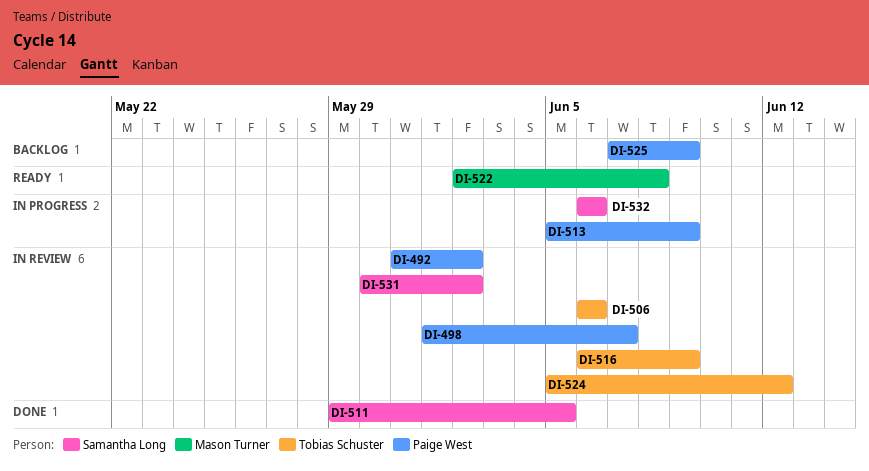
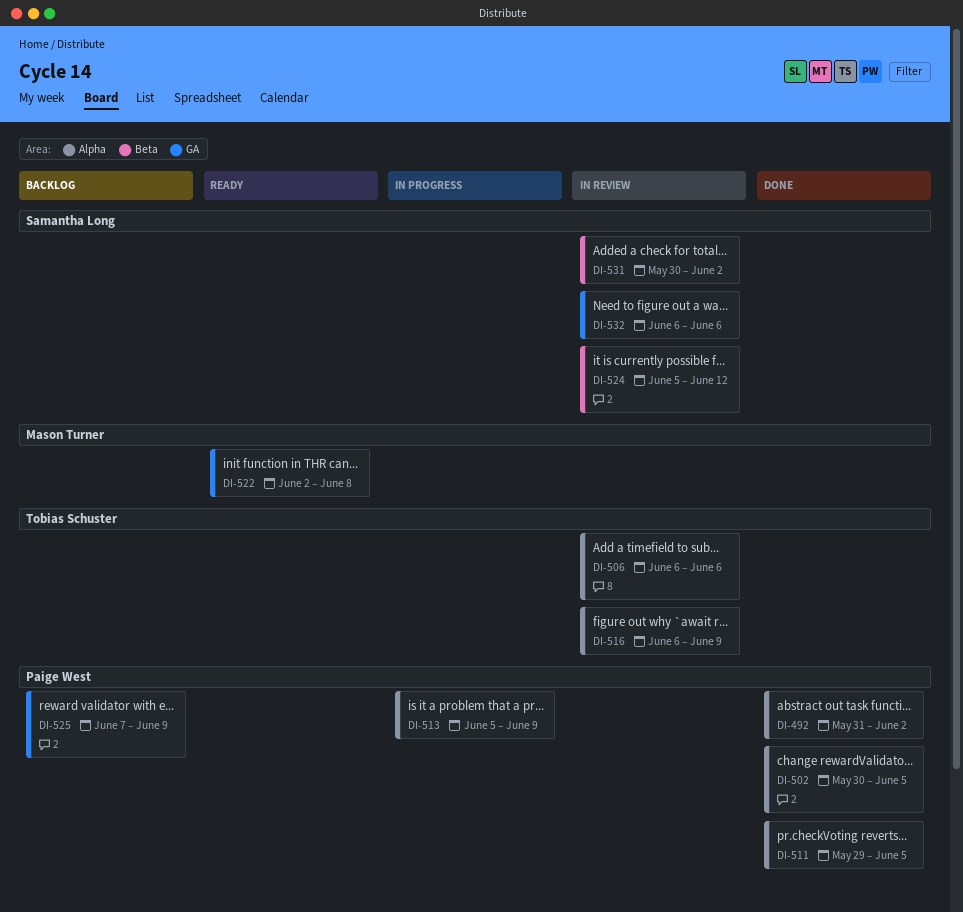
DI-492, status: In review -> Done
DI-498: present -> none
DI-502: none -> present
DI-511, owner: Samantha Long -> Paige West
DI-524, owner: Tobias Schuster -> Samantha Long
DI-532, status: In progress -> In review

